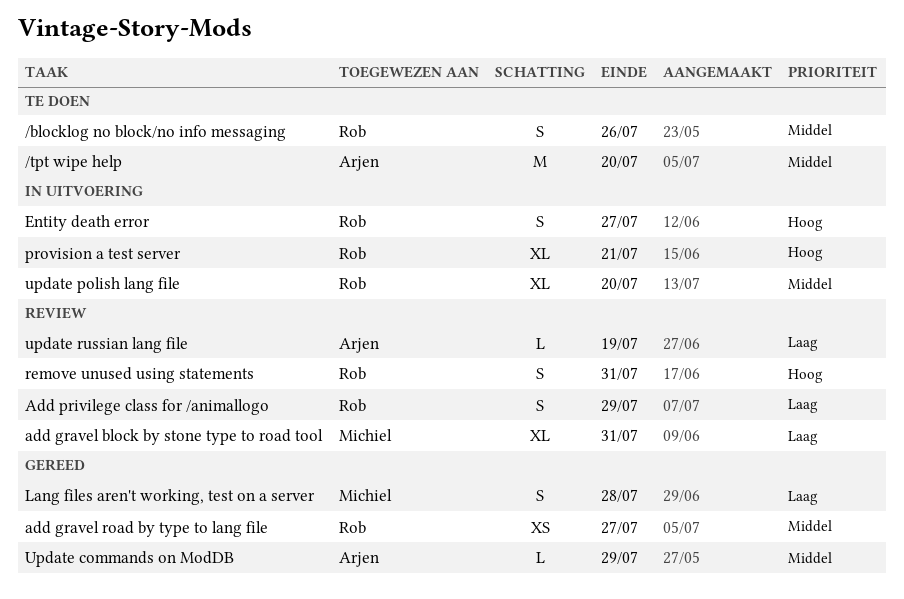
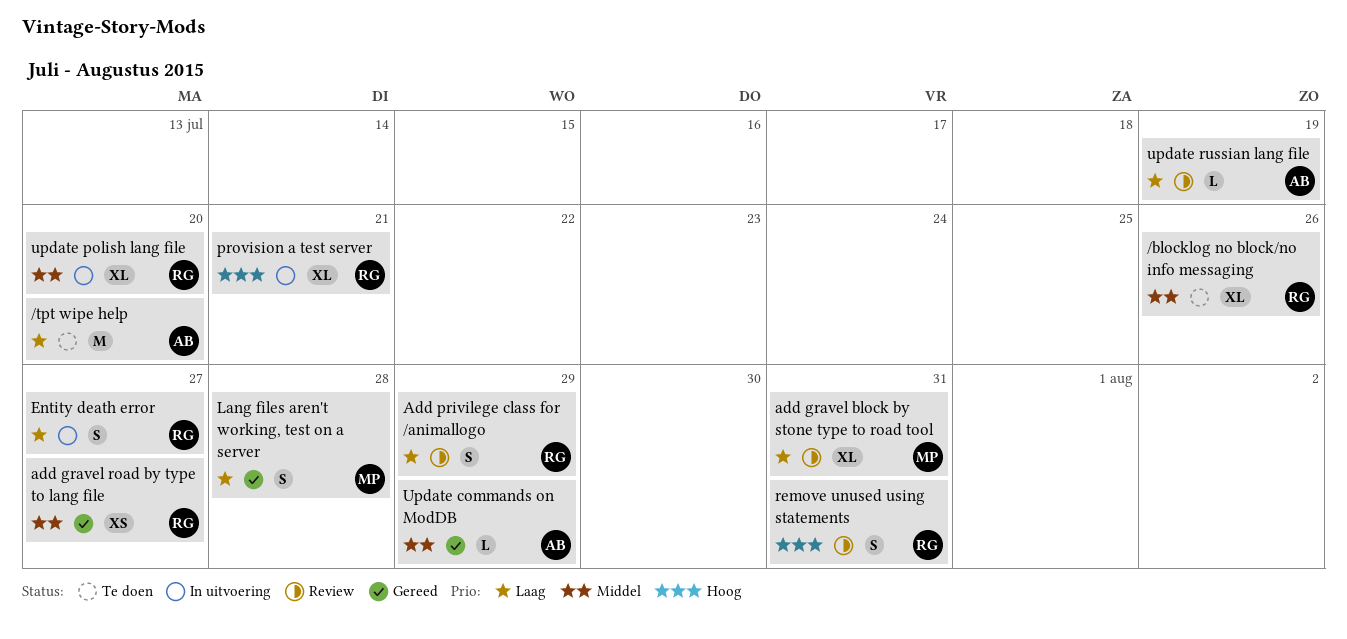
/blocklog no block/no info messaging, estimate: S -> XL
/tpt wipe help, priority: Middel -> Laag
Entity death error, priority: Hoog -> Laag

